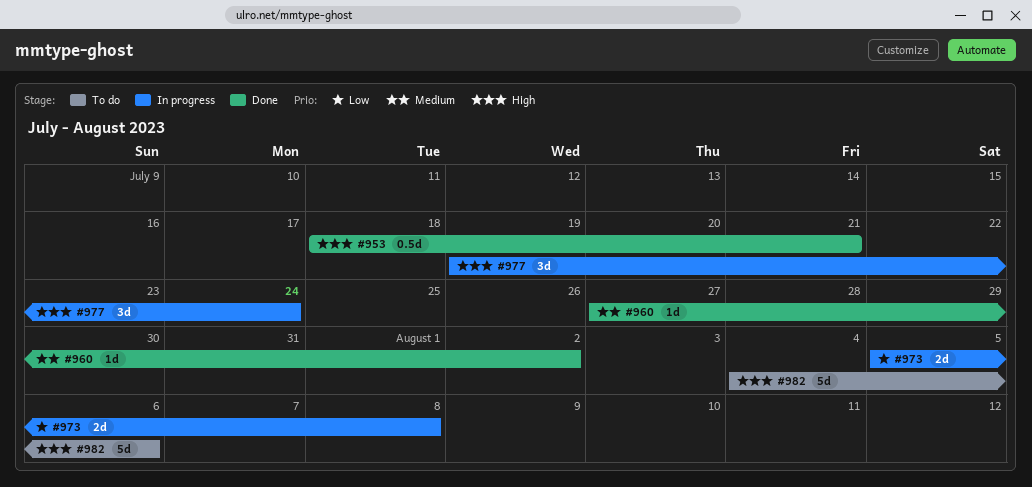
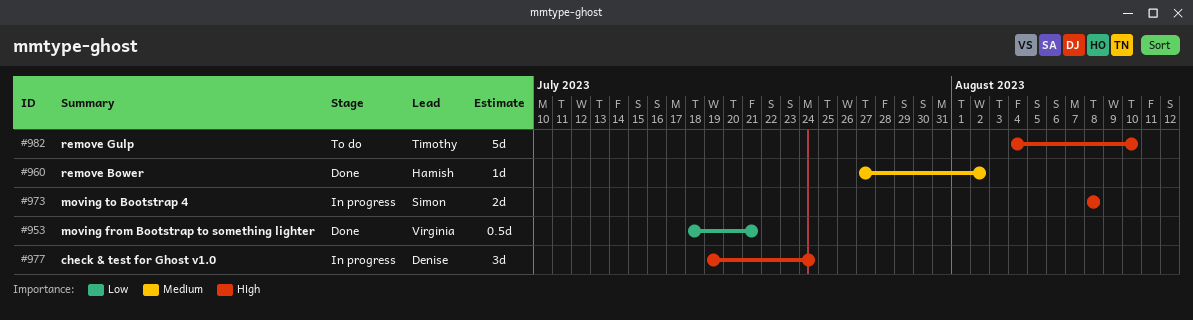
#953, priority: High -> Low
#973, priority: Low -> High
#973, start: Aug 5 -> Aug 8
#982, due: Aug 6 -> Aug 10

